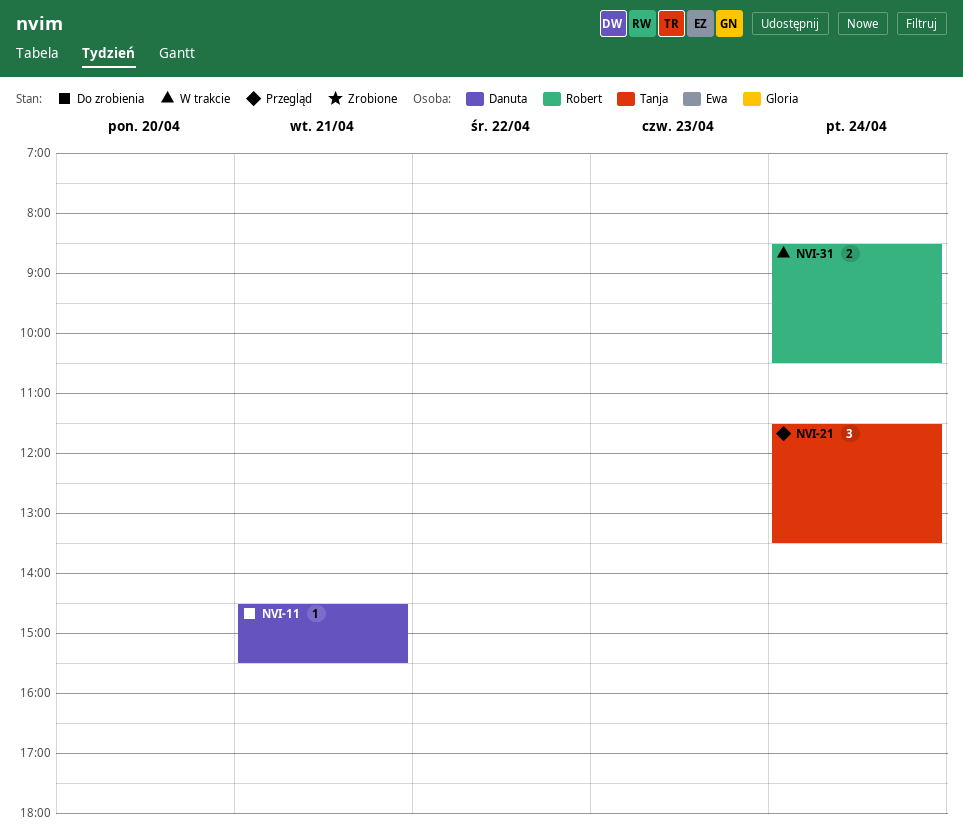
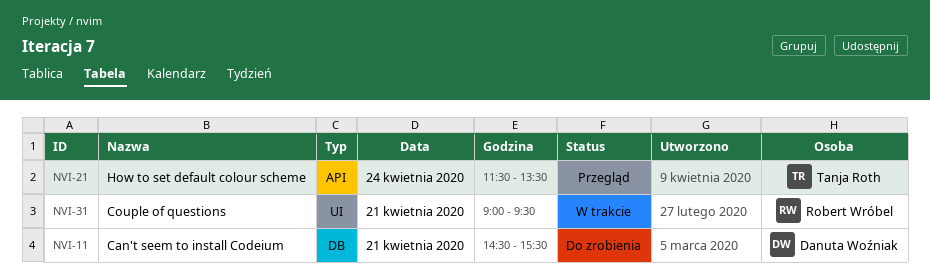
NVI-31, day: Apr 24 -> Apr 21
NVI-31, begins: 08:30 -> 09:00
NVI-31, ends: 10:30 -> 09:30

